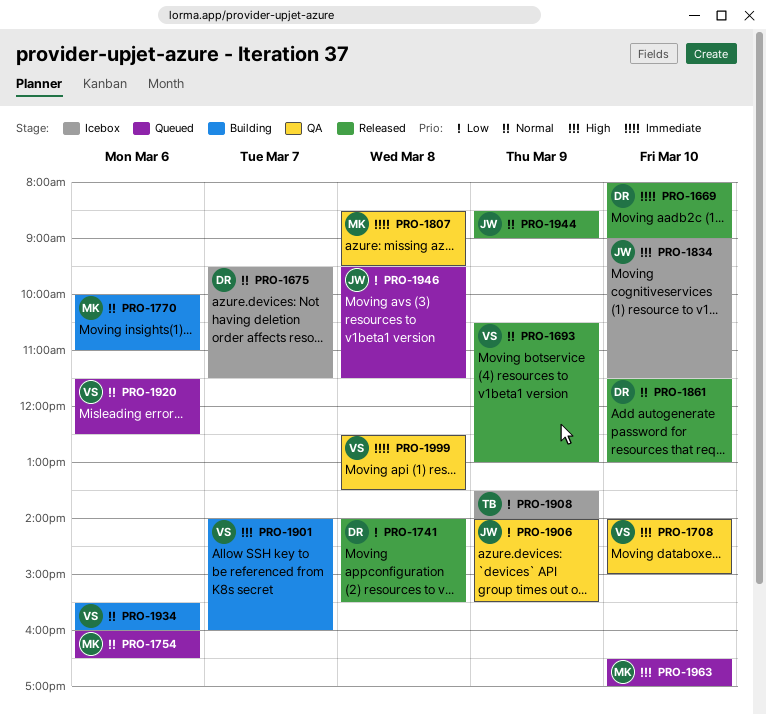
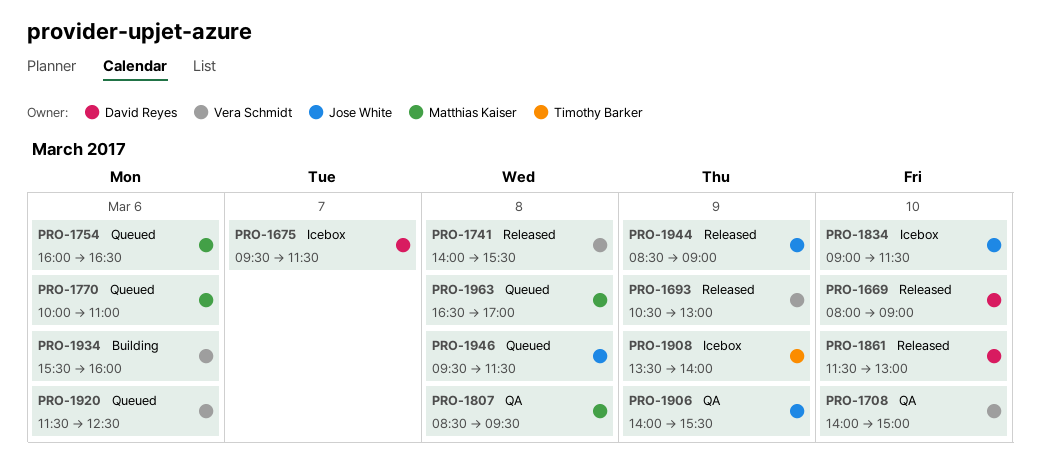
PRO-1741, owner: David Reyes -> Vera Schmidt
PRO-1770, status: Building -> Queued
PRO-1901: present -> none
PRO-1963, day: Mar 10 -> Mar 8
PRO-1999: present -> none

